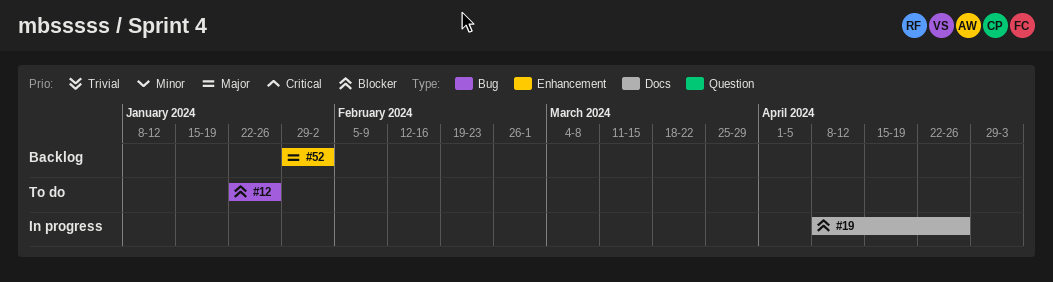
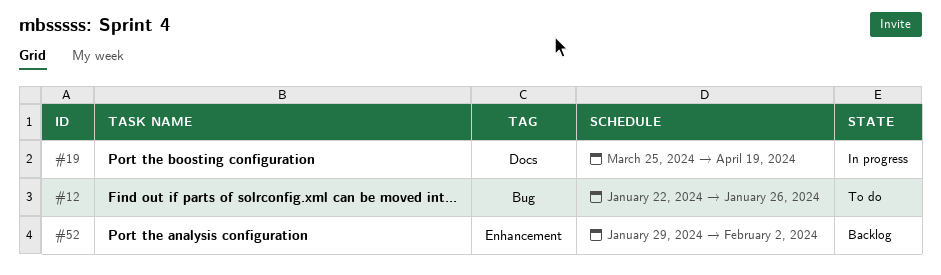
#19, start: Apr 8 -> Mar 25
#19, due: Apr 26 -> Apr 19

